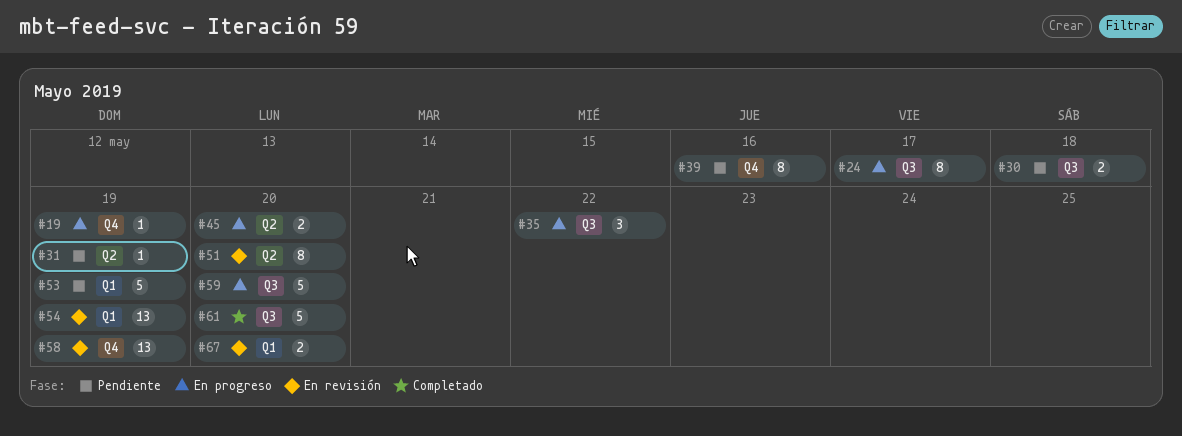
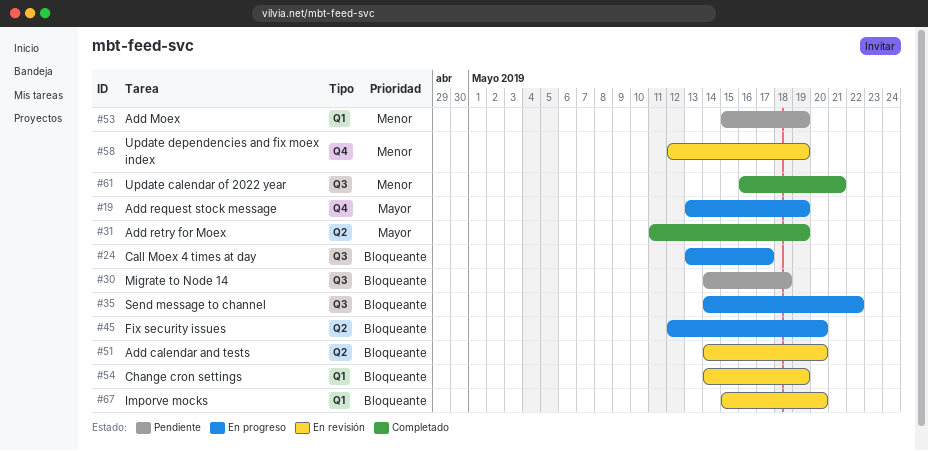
#31, status: Pendiente -> Completado
#39: present -> none
#59: present -> none
#61, due: May 20 -> May 21

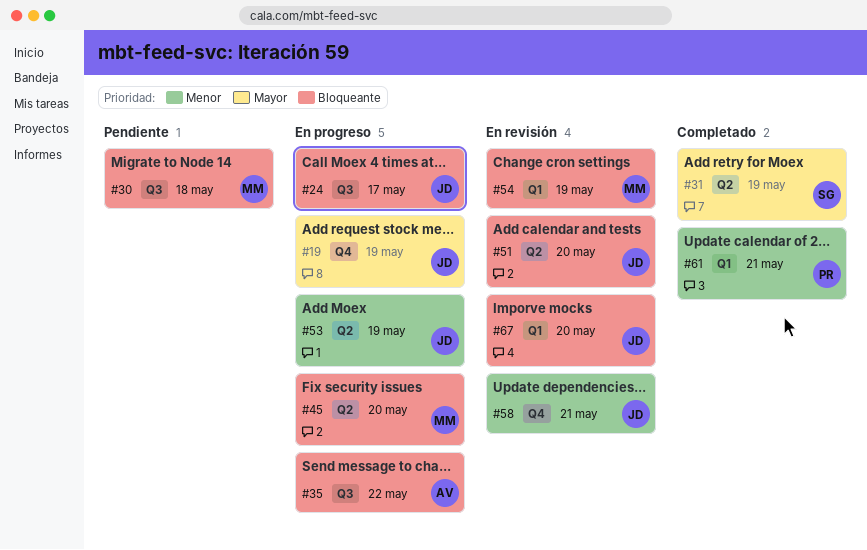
#53, status: Pendiente -> En progreso
#53, label: Q1 -> Q2
#58, due: May 19 -> May 21
#61, label: Q3 -> Q1

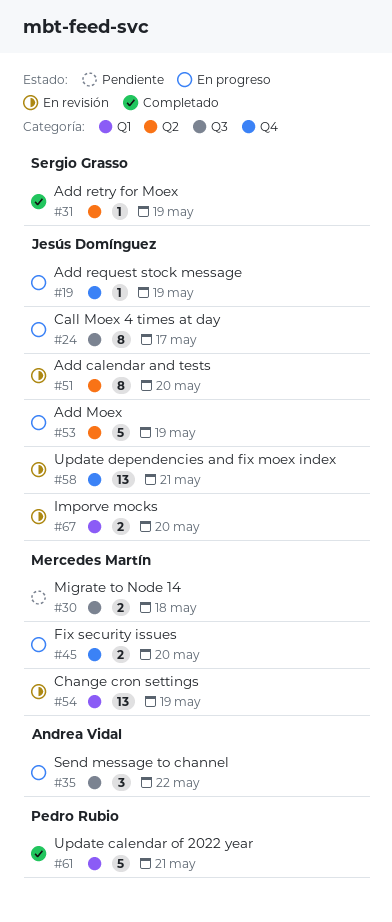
#45, label: Q2 -> Q4

